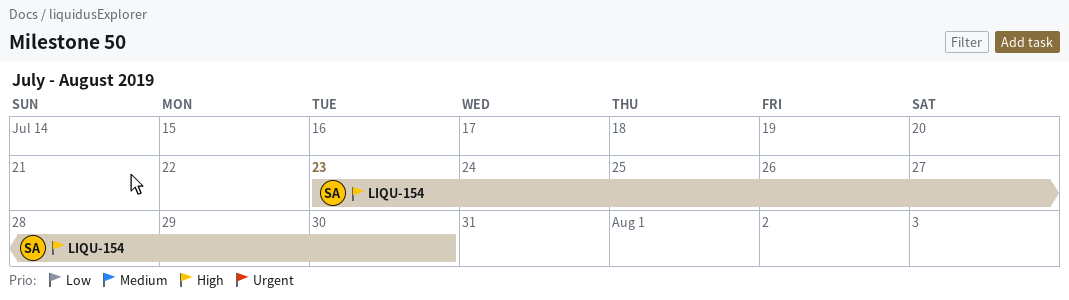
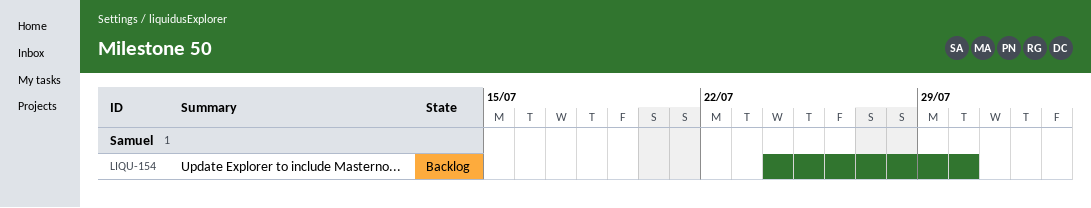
LIQU-154, start: Jul 23 -> Jul 24

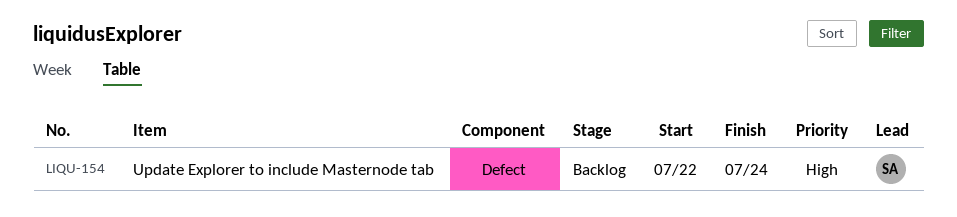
LIQU-154, start: Jul 24 -> Jul 22
LIQU-154, due: Jul 30 -> Jul 24

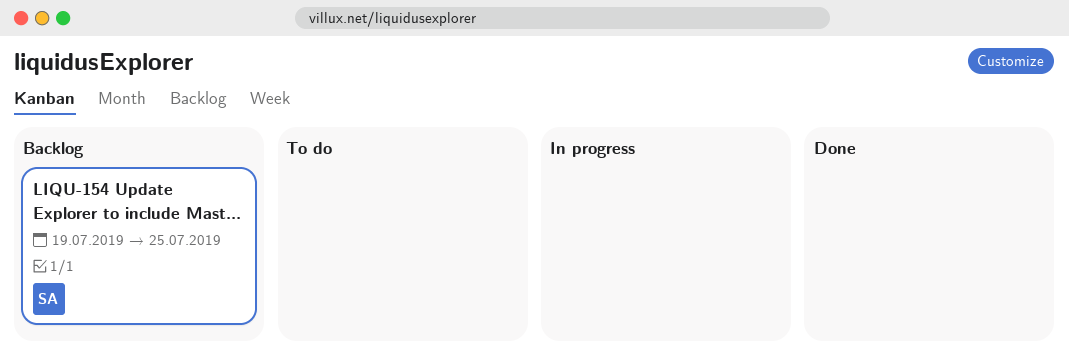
LIQU-154, start: Jul 22 -> Jul 19
LIQU-154, due: Jul 24 -> Jul 25

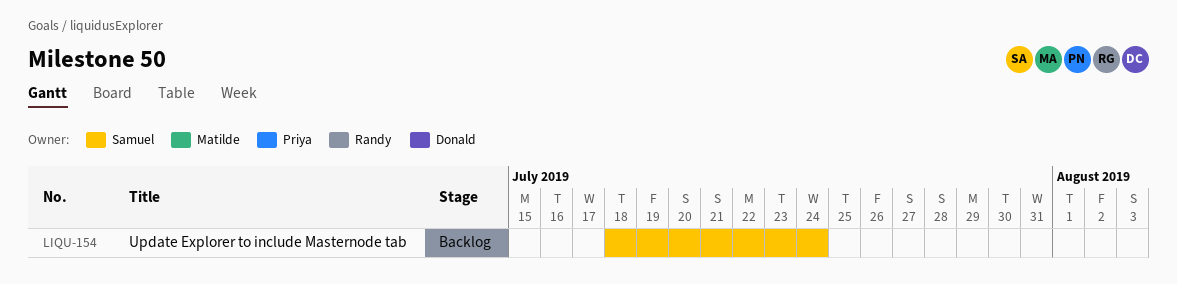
LIQU-154, start: Jul 19 -> Jul 18
LIQU-154, due: Jul 25 -> Jul 24

